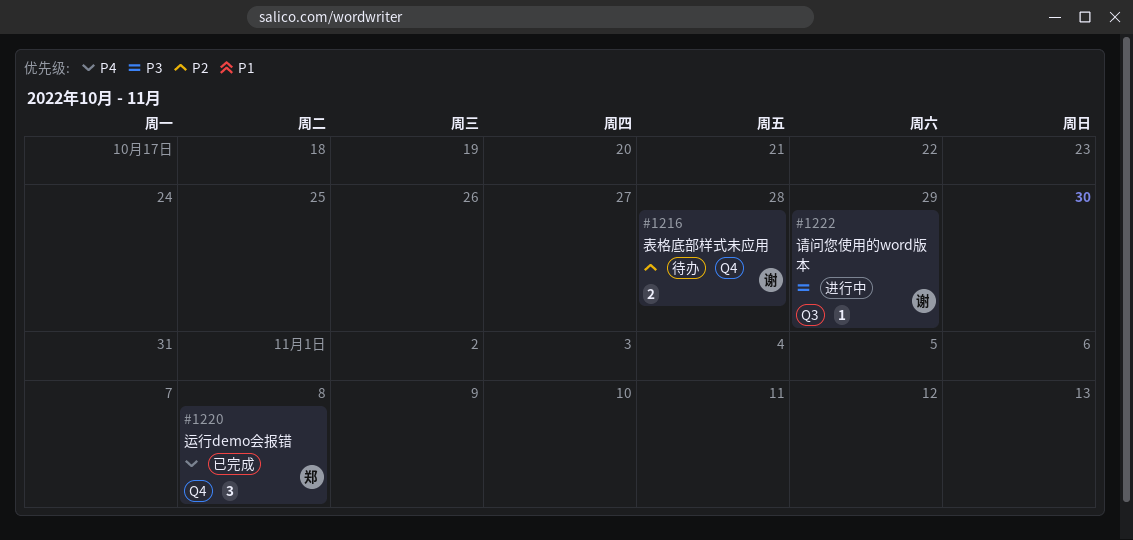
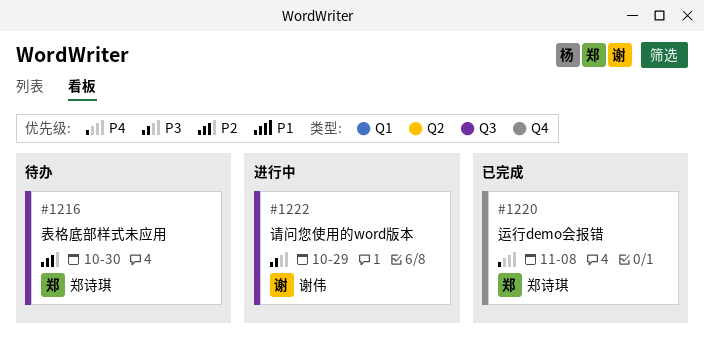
#1216, owner: 谢伟 -> 郑诗琪
#1216, label: Q4 -> Q3
#1216, due: Oct 28 -> Oct 30

